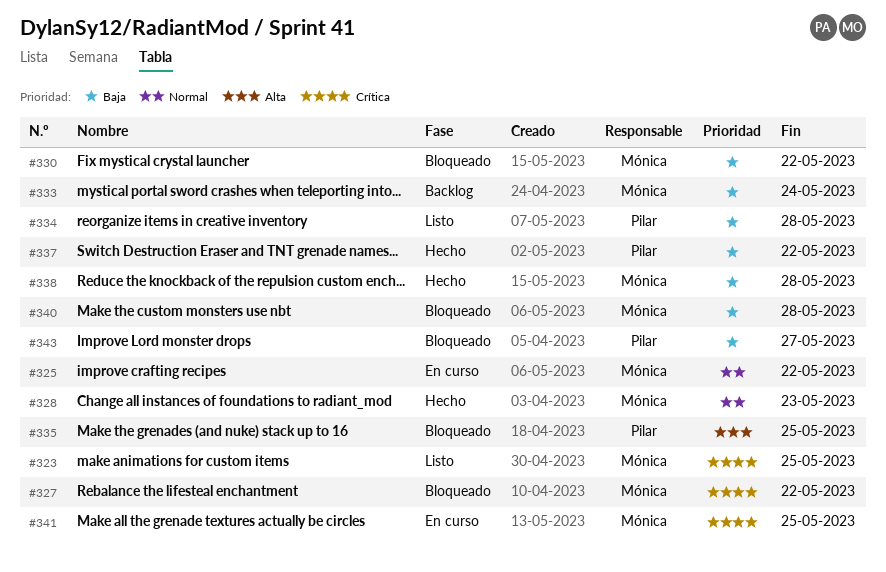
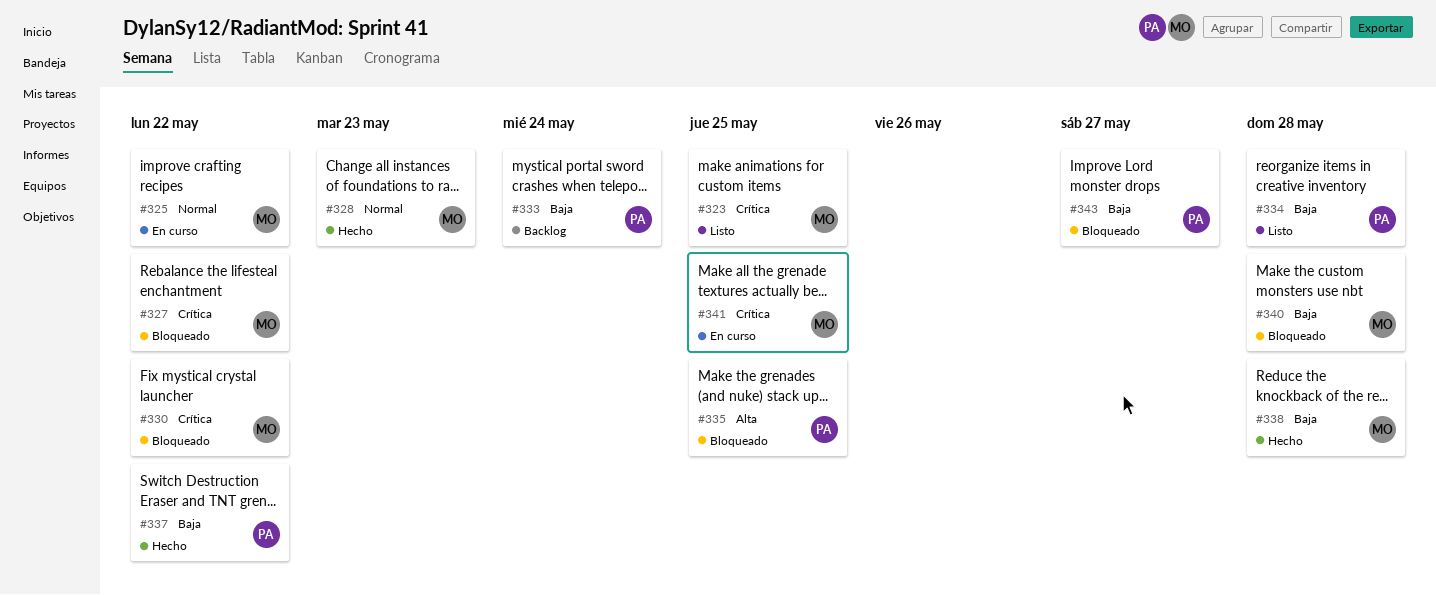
#330, priority: Baja -> Crítica
#333, owner: Mónica -> Pilar

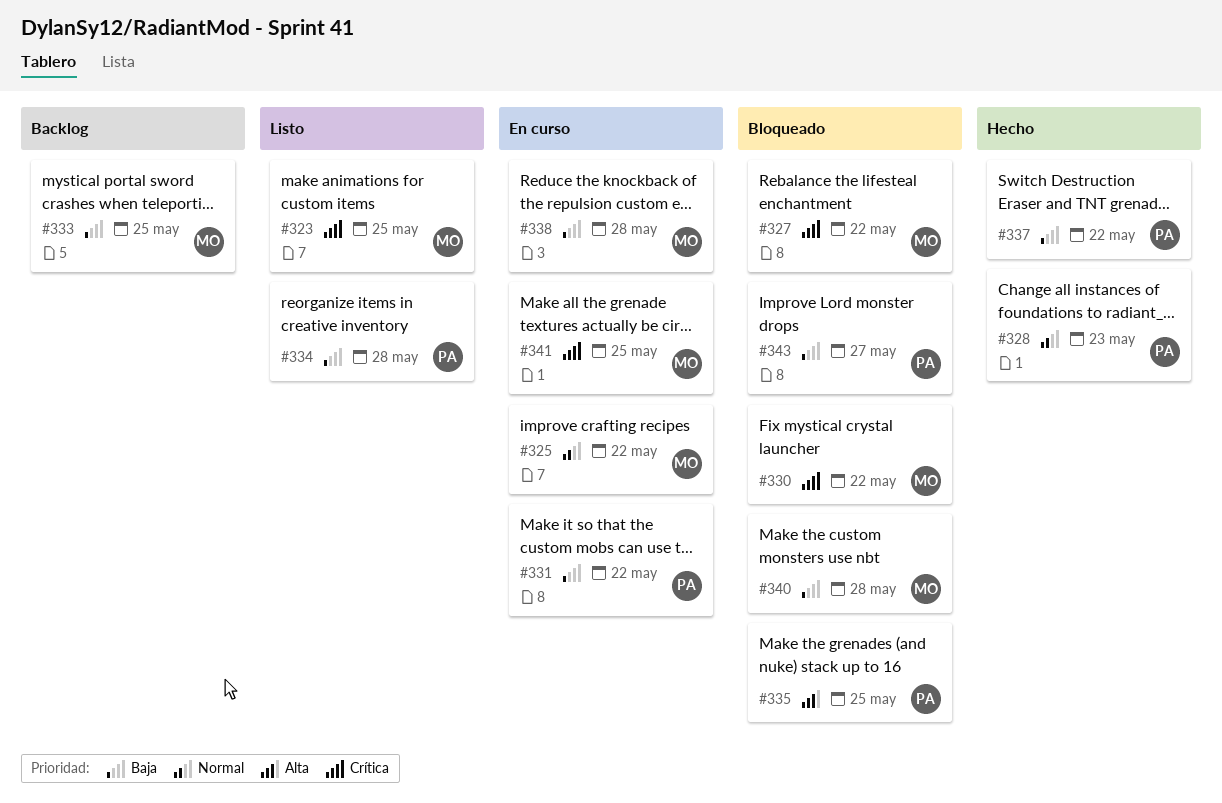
#328, owner: MO -> PA
#331: none -> present
#333, owner: PA -> MO
#333, due: May 24 -> May 25
#338, status: Hecho -> En curso

